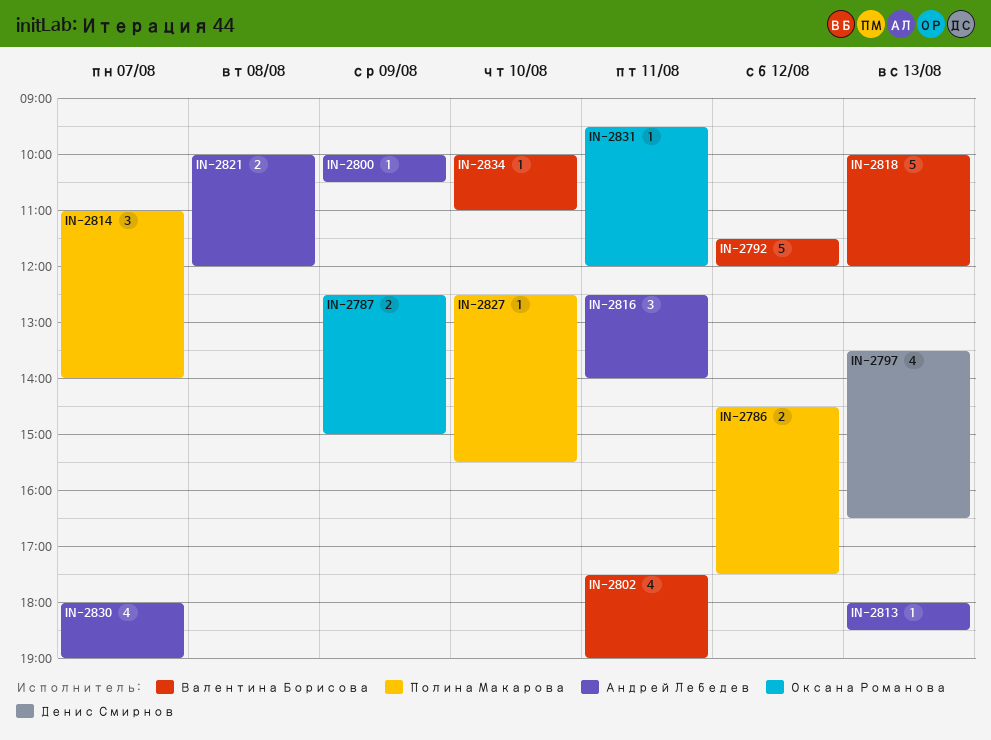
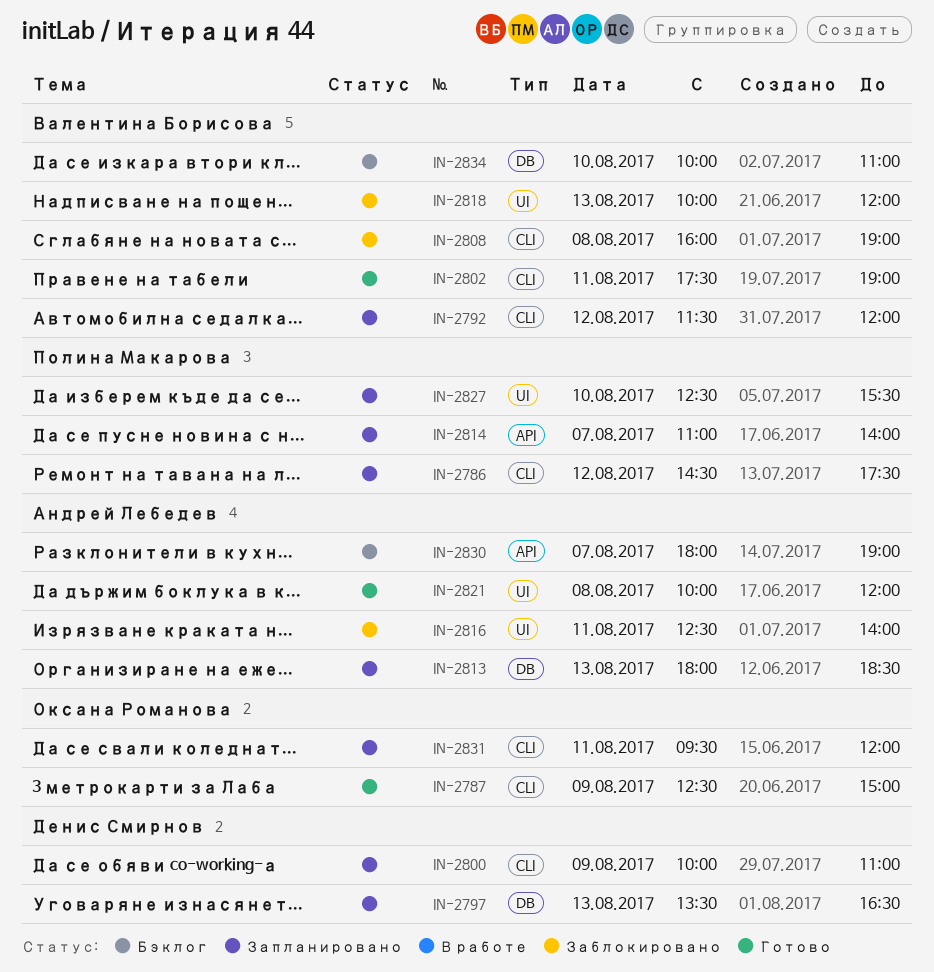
IN-2800, owner: Андрей Лебедев -> Денис Смирнов
IN-2800, ends: 10:30 -> 11:00
IN-2808: none -> present

